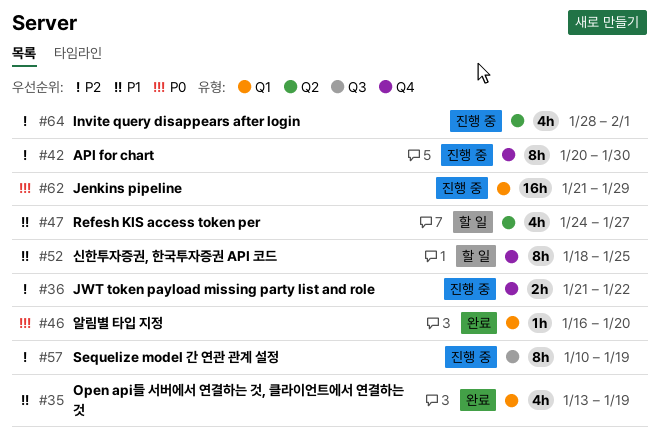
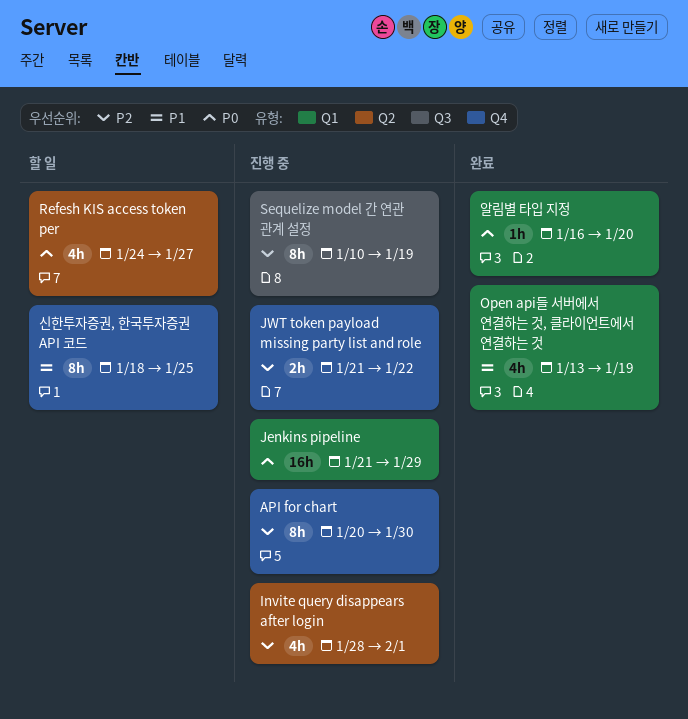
Refesh KIS access token per, priority: P1 -> P0

